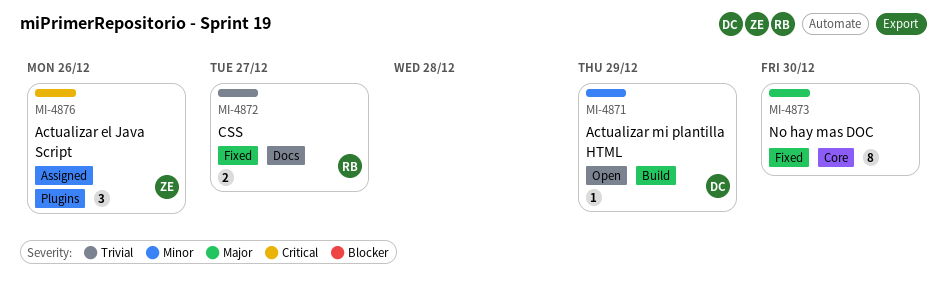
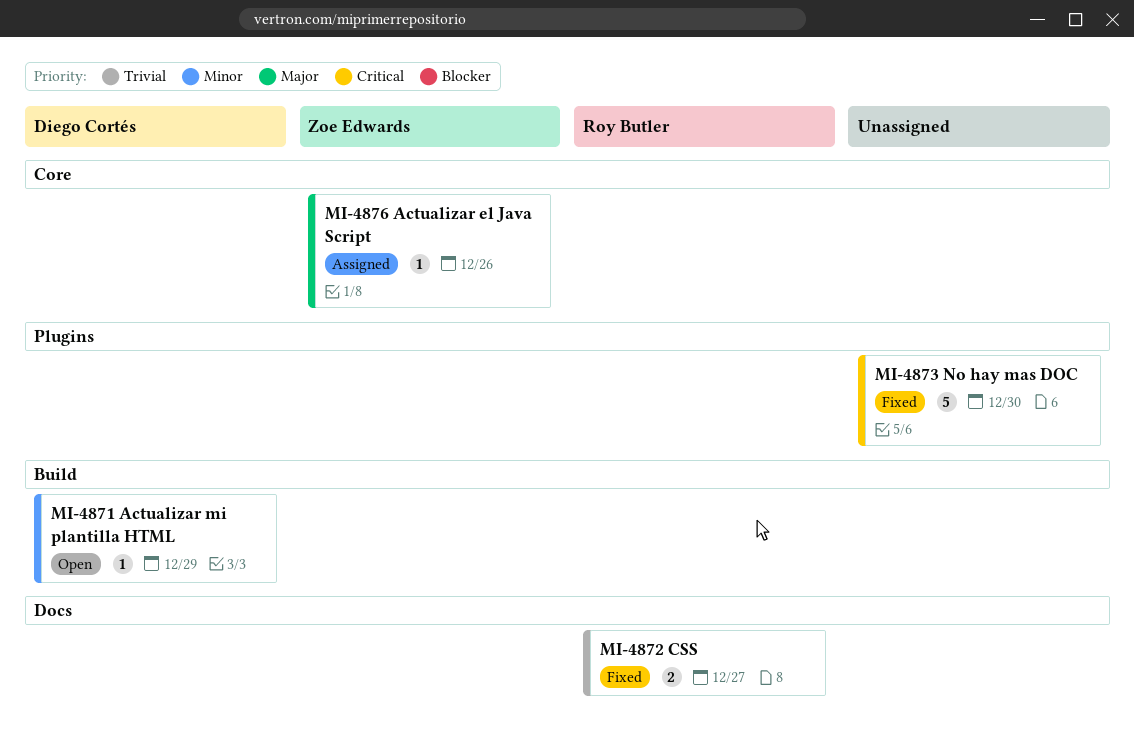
MI-4873, priority: Major -> Critical
MI-4873, label: Core -> Plugins
MI-4873, estimate: 8 -> 5
MI-4876, priority: Critical -> Major
MI-4876, label: Plugins -> Core
MI-4876, estimate: 3 -> 1

